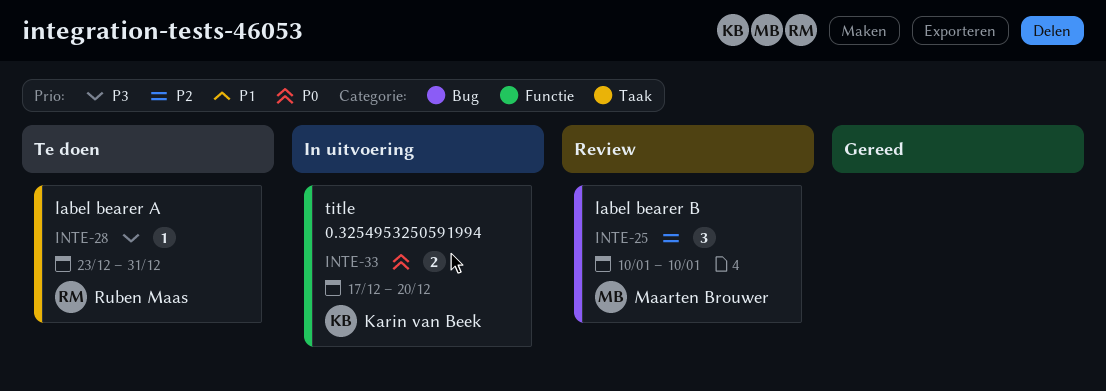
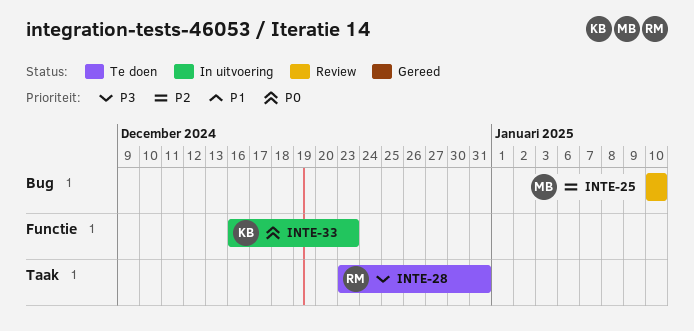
INTE-33, start: Dec 17 -> Dec 16
INTE-33, due: Dec 20 -> Dec 23

